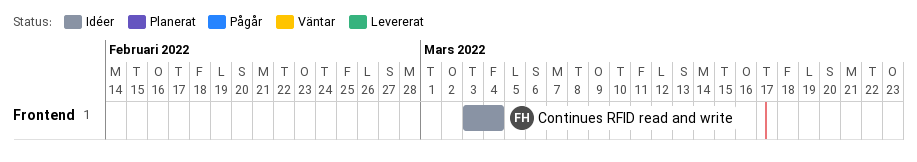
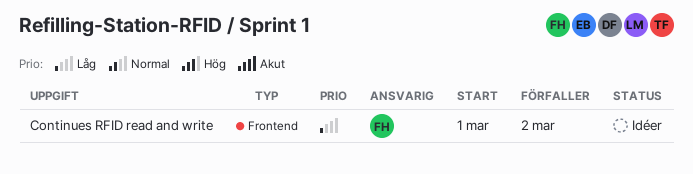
Continues RFID read and write, start: Mar 3 -> Mar 1
Continues RFID read and write, due: Mar 4 -> Mar 2

